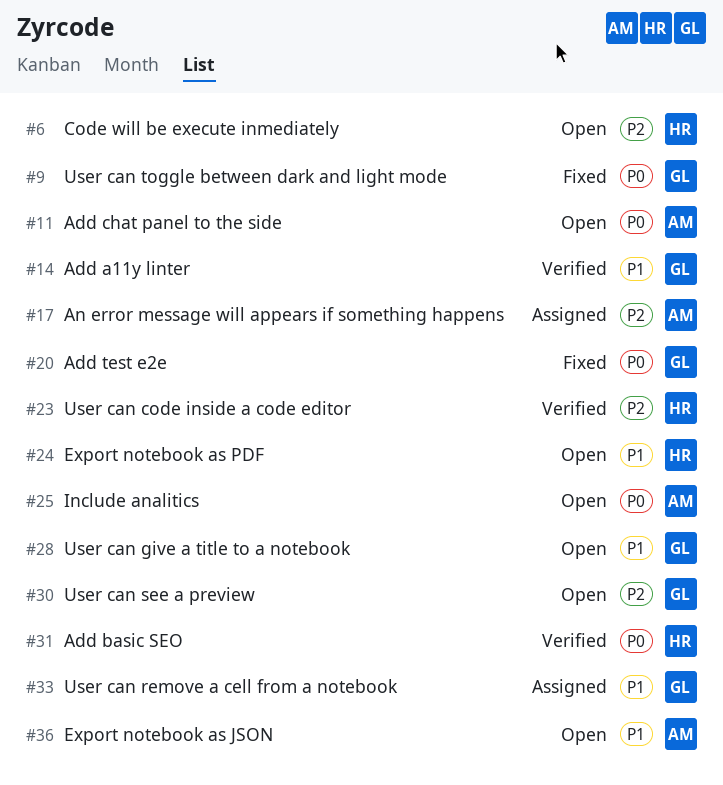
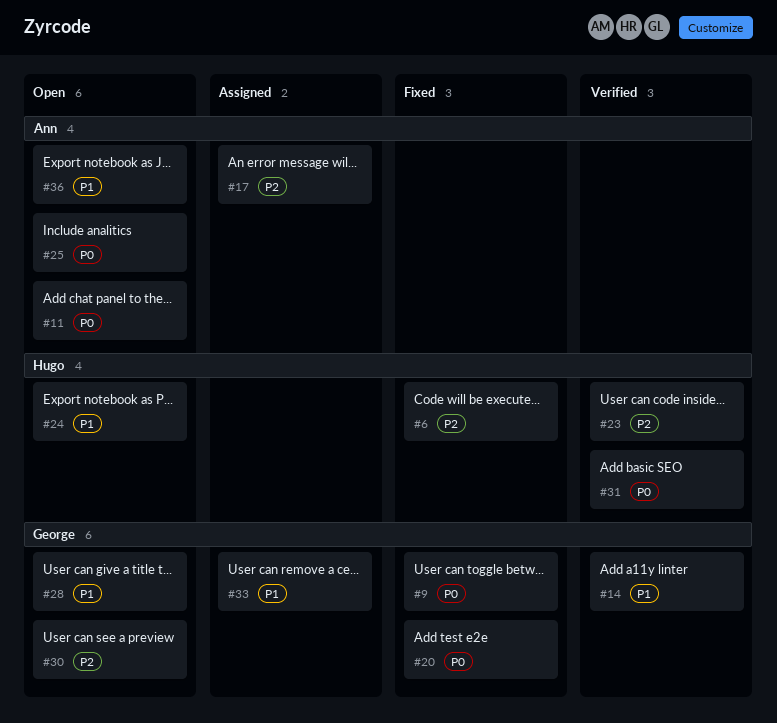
#6, status: Open -> Fixed

